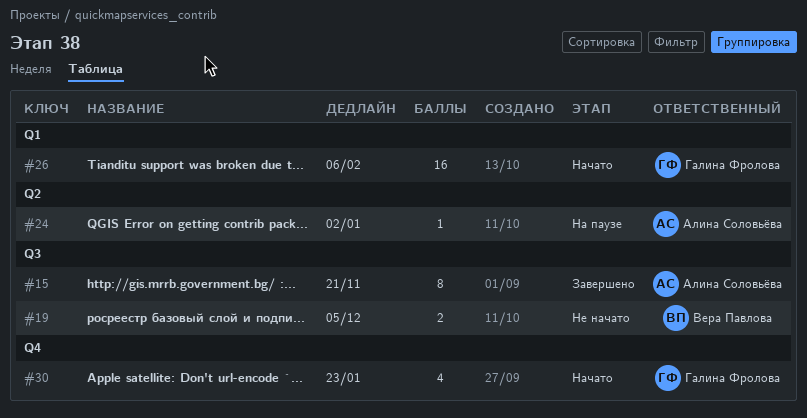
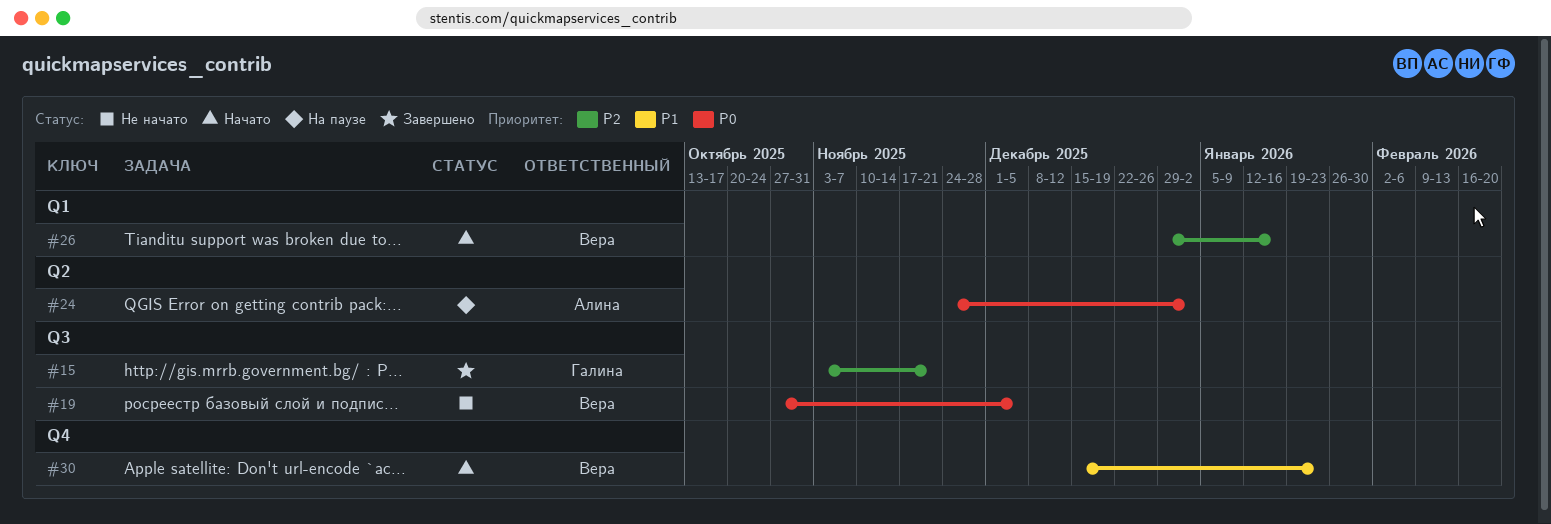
#15, owner: Алина Соловьёва -> Галина Фролова
#26, owner: Галина Фролова -> Вера Павлова
#26, due: Feb 6 -> Jan 16
#30, owner: Галина Фролова -> Вера Павлова

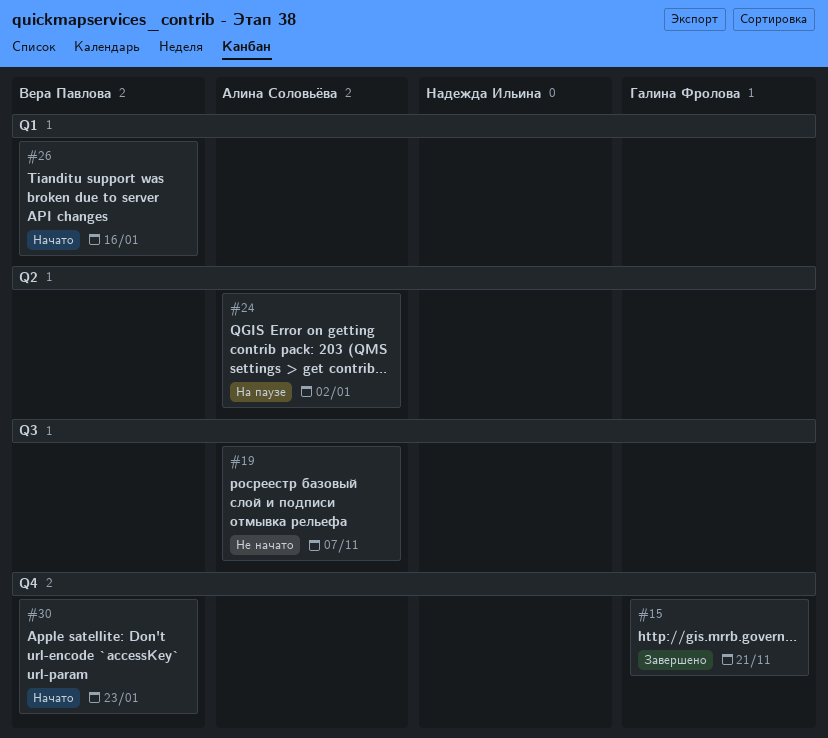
#15, label: Q3 -> Q4
#19, owner: Вера Павлова -> Алина Соловьёва
#19, due: Dec 5 -> Nov 7

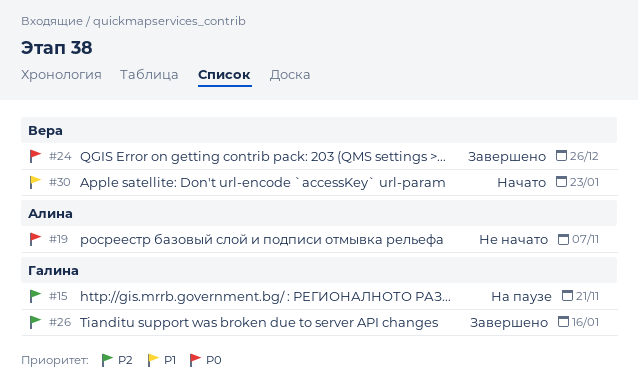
#15, status: Завершено -> На паузе
#24, status: На паузе -> Завершено
#24, owner: Алина Соловьёва -> Вера Павлова
#24, due: Jan 2 -> Dec 26
#26, status: Начато -> Завершено
#26, owner: Вера Павлова -> Галина Фролова

